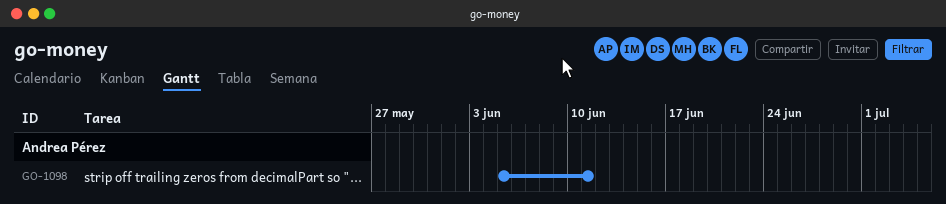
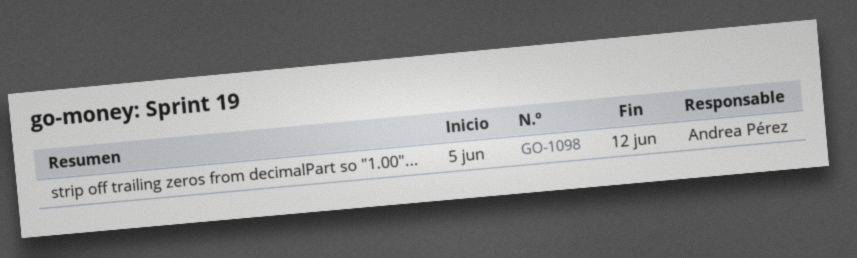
GO-1098, due: Jun 11 -> Jun 12

